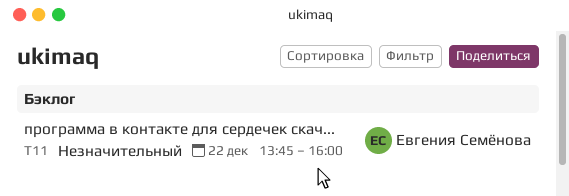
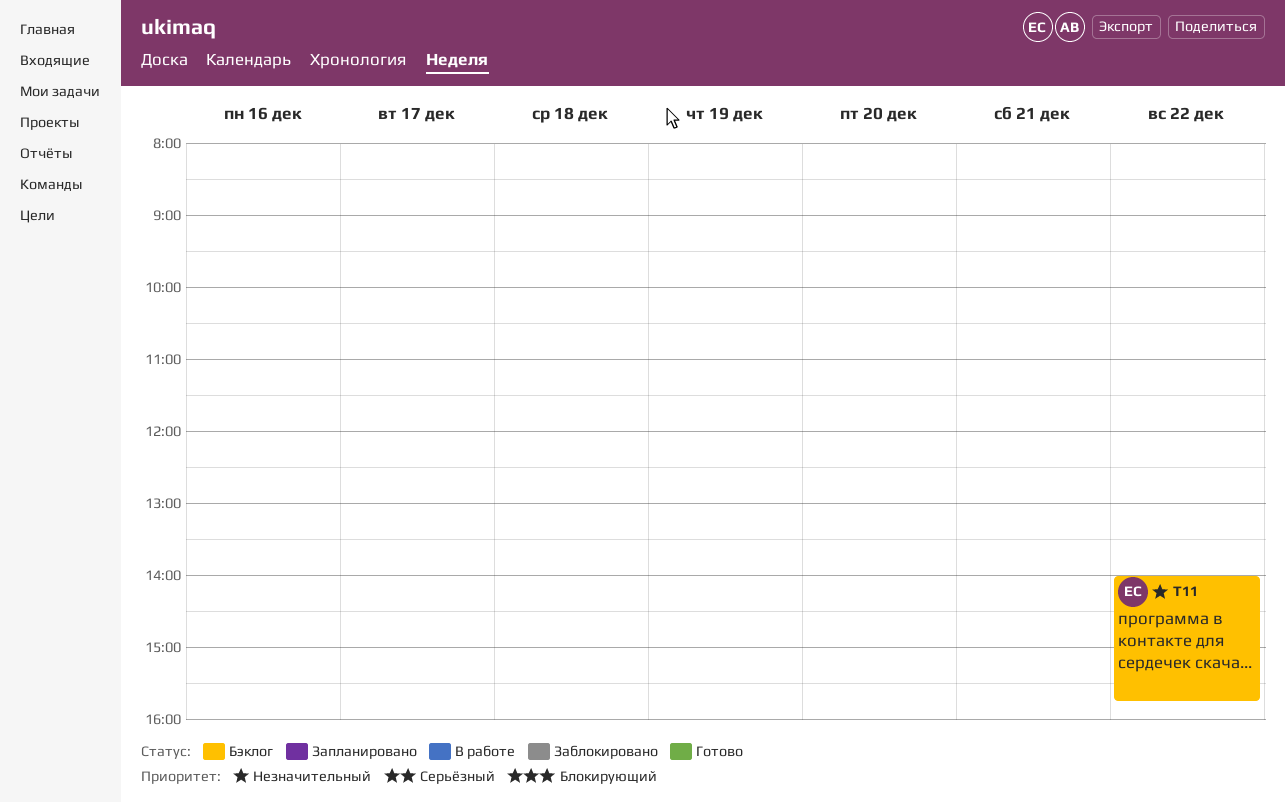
T11, begins: 13:45 -> 14:00
T11, ends: 16:00 -> 15:45

